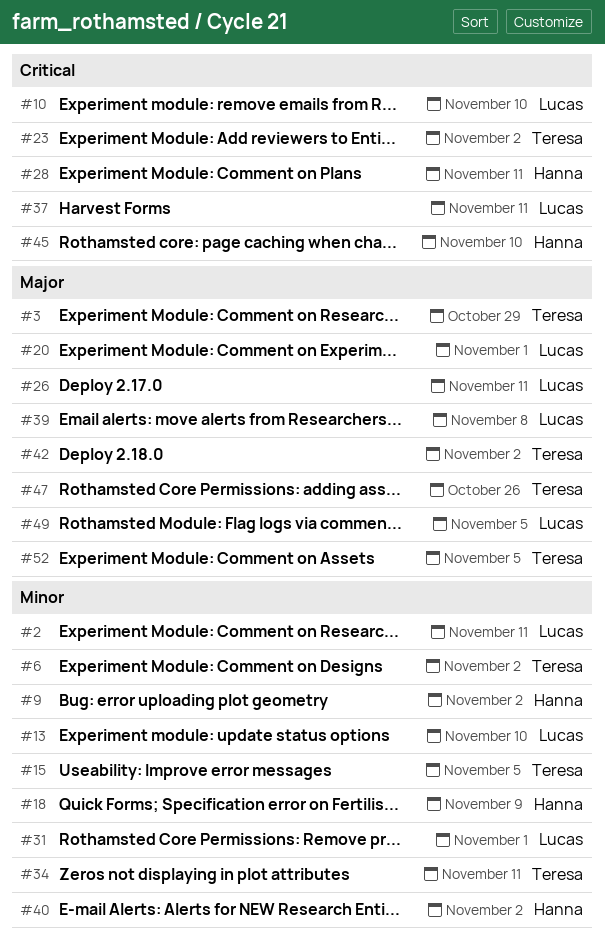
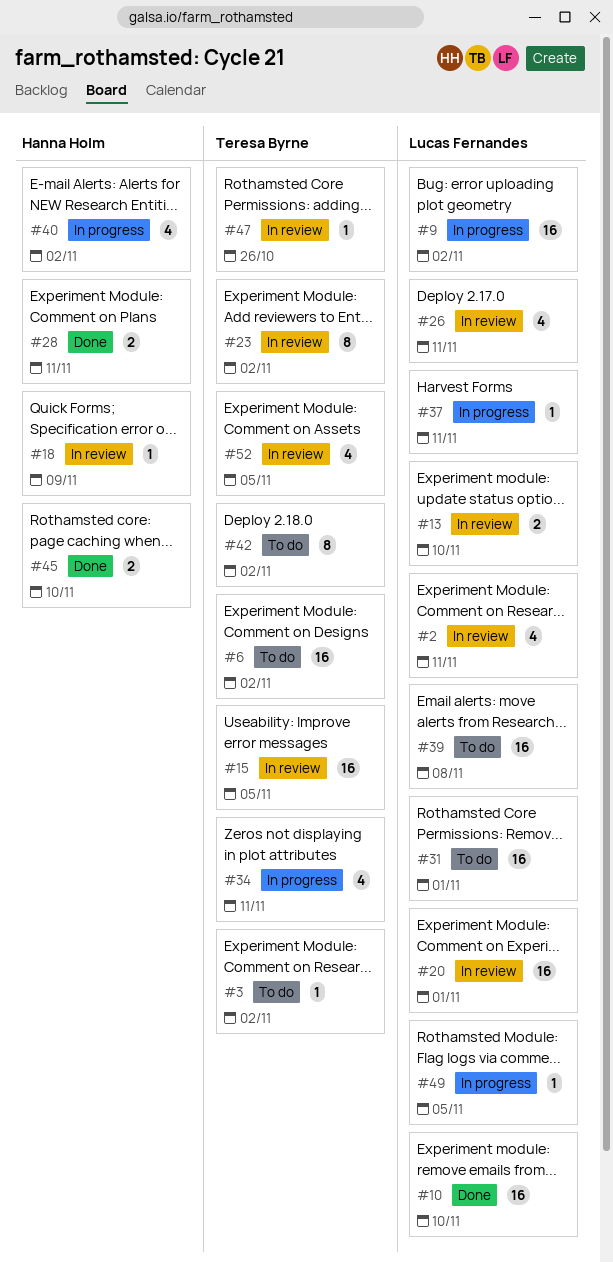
#3, due: Oct 29 -> Nov 2
#9, owner: Hanna Holm -> Lucas Fernandes

